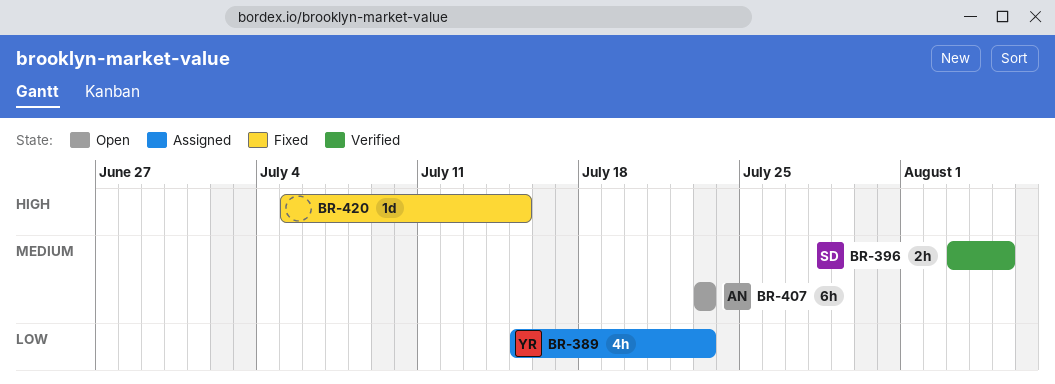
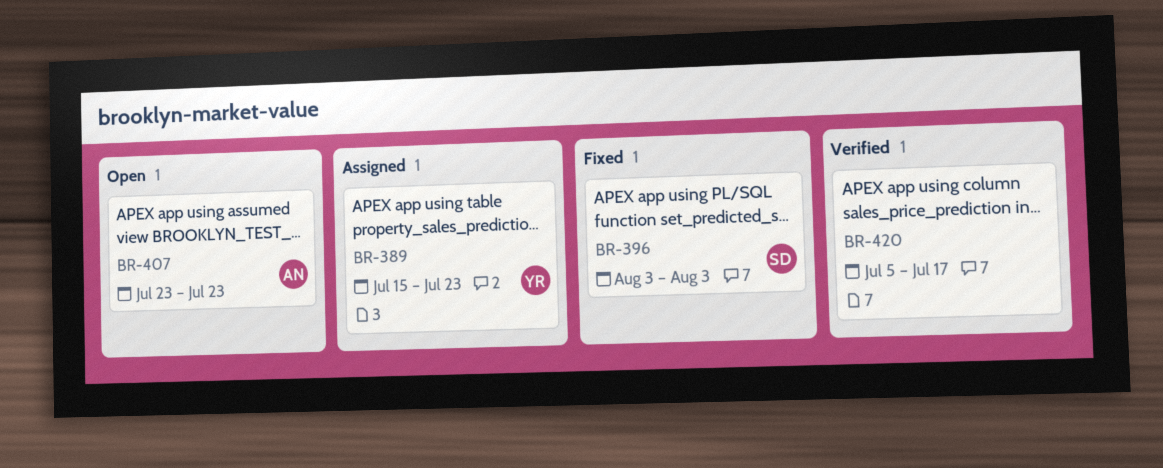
BR-396, status: Verified -> Fixed
BR-396, due: Aug 5 -> Aug 3
BR-420, status: Fixed -> Verified
BR-420, due: Jul 15 -> Jul 17

